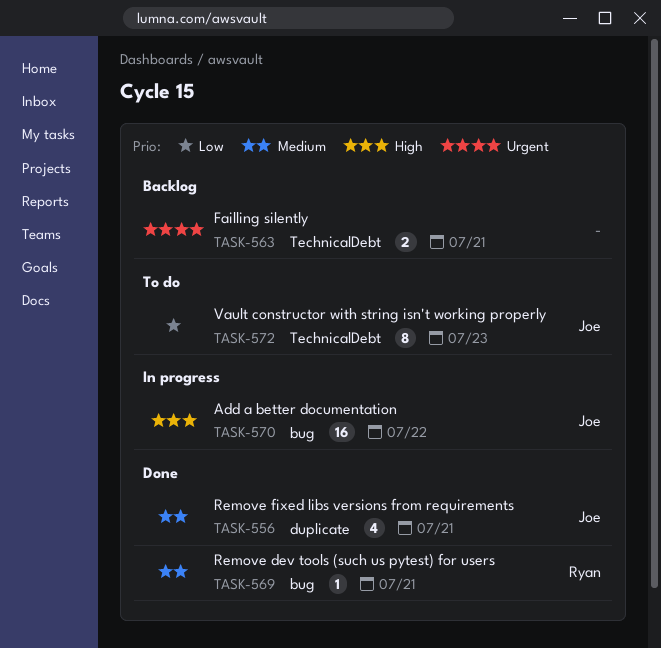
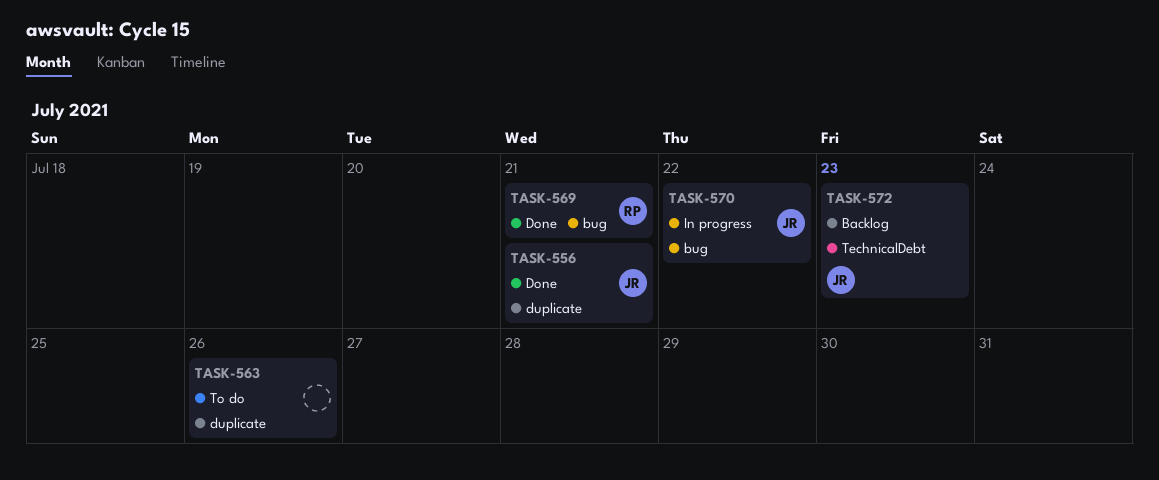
TASK-563, status: Backlog -> To do
TASK-563, label: TechnicalDebt -> duplicate
TASK-563, due: Jul 21 -> Jul 26
TASK-572, status: To do -> Backlog

